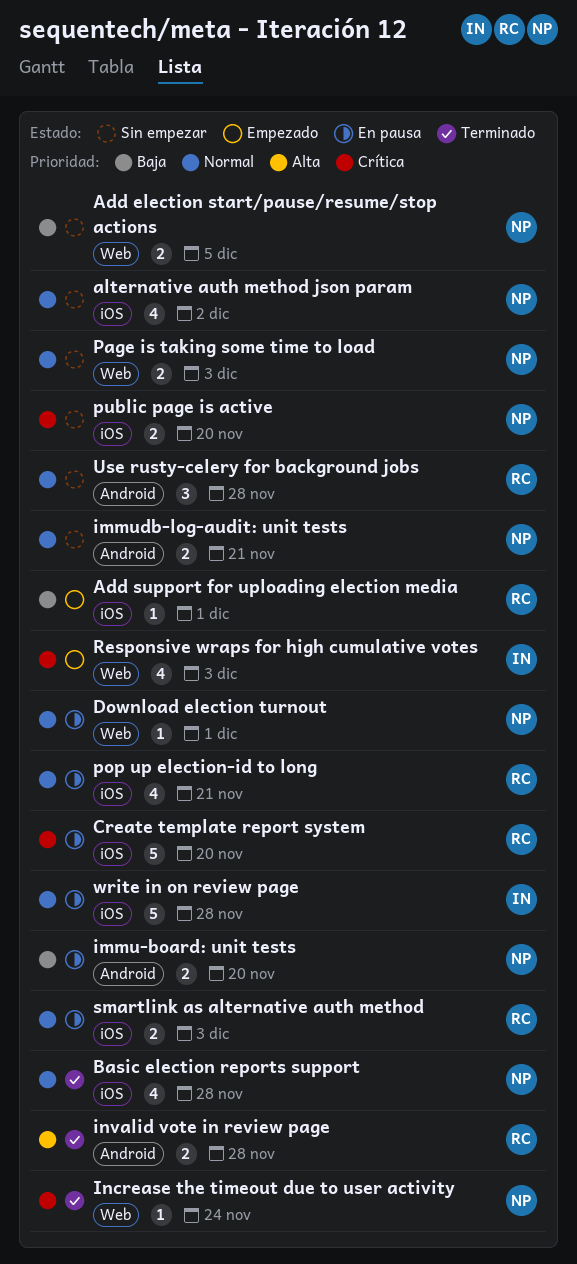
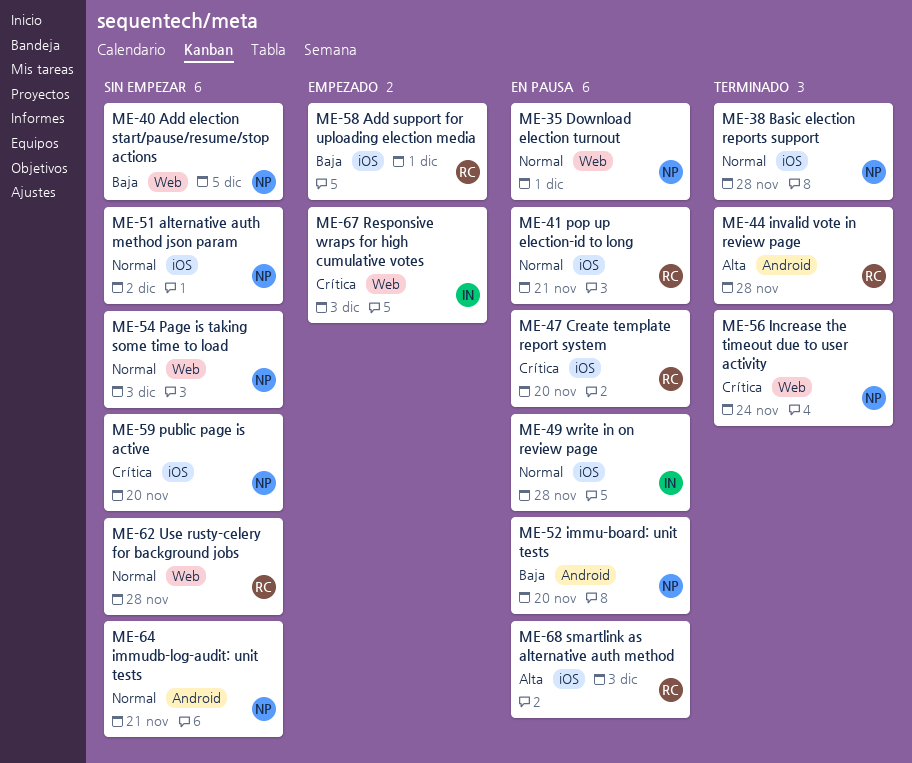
smartlink as alternative auth method, priority: Normal -> Alta
Use rusty-celery for background jobs, label: Android -> Web

